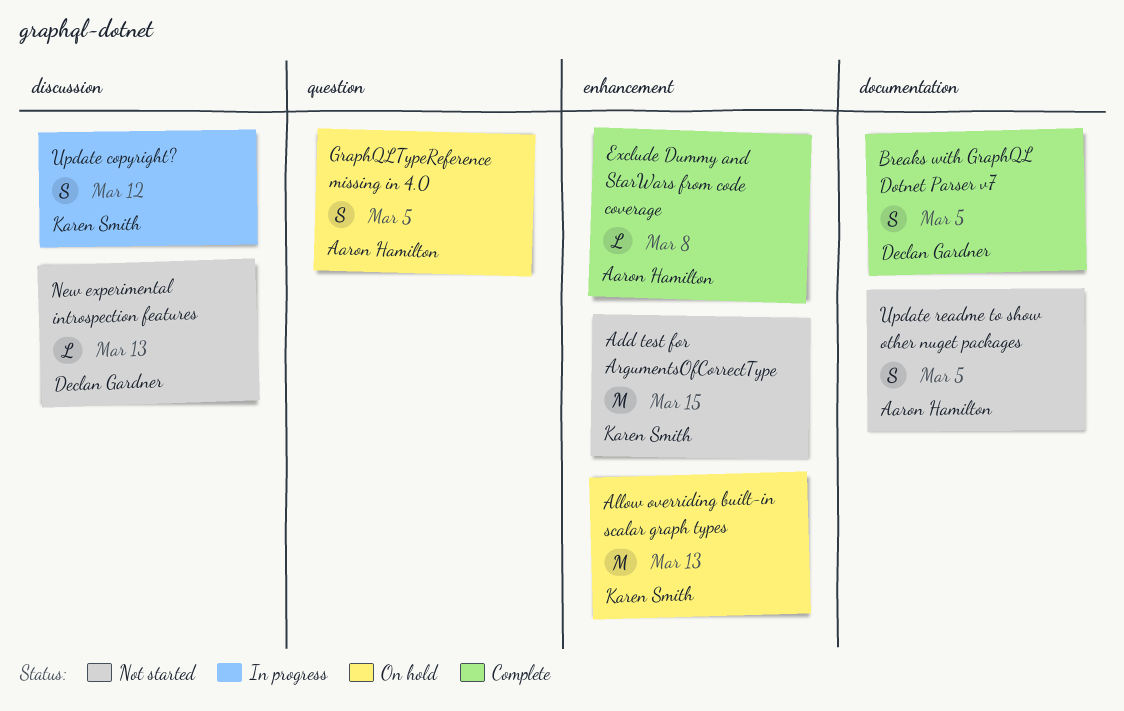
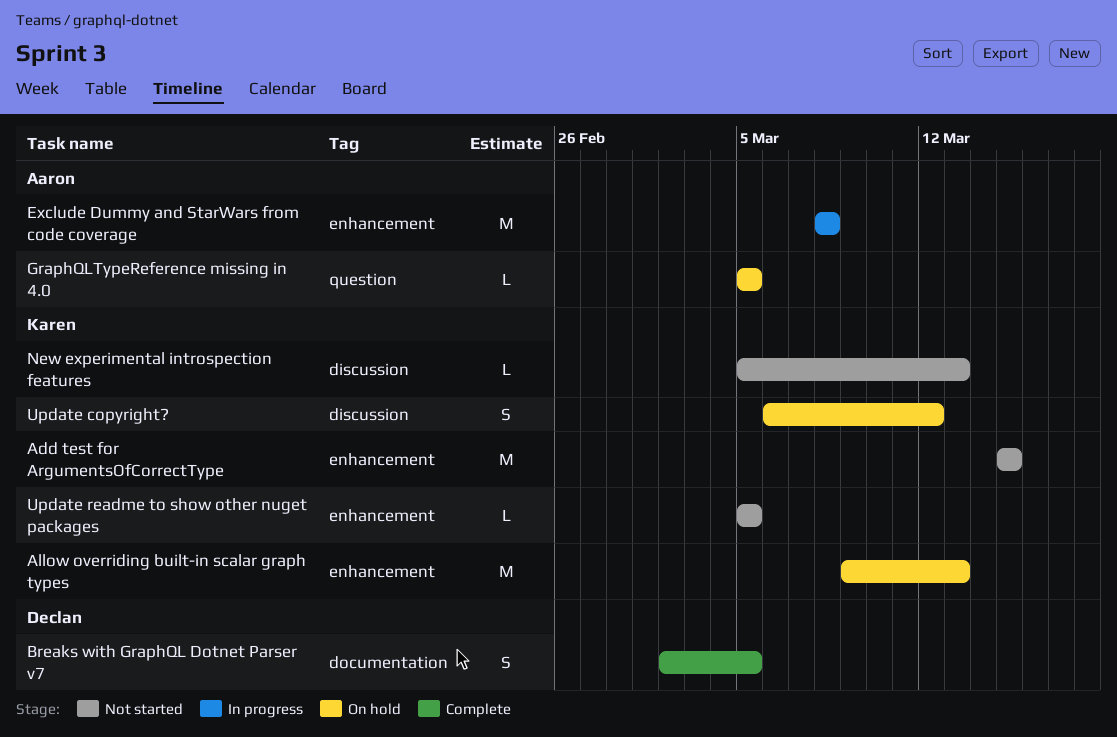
Exclude Dummy and StarWars from code coverage, status: Complete -> In progress
Exclude Dummy and StarWars from code coverage, estimate: L -> M
GraphQLTypeReference missing in 4.0, estimate: S -> L
New experimental introspection features, owner: Declan Gardner -> Karen Smith
Update copyright?, status: In progress -> On hold
Update readme to show other nuget packages, owner: Aaron Hamilton -> Karen Smith
Update readme to show other nuget packages, label: documentation -> enhancement
Update readme to show other nuget packages, estimate: S -> L

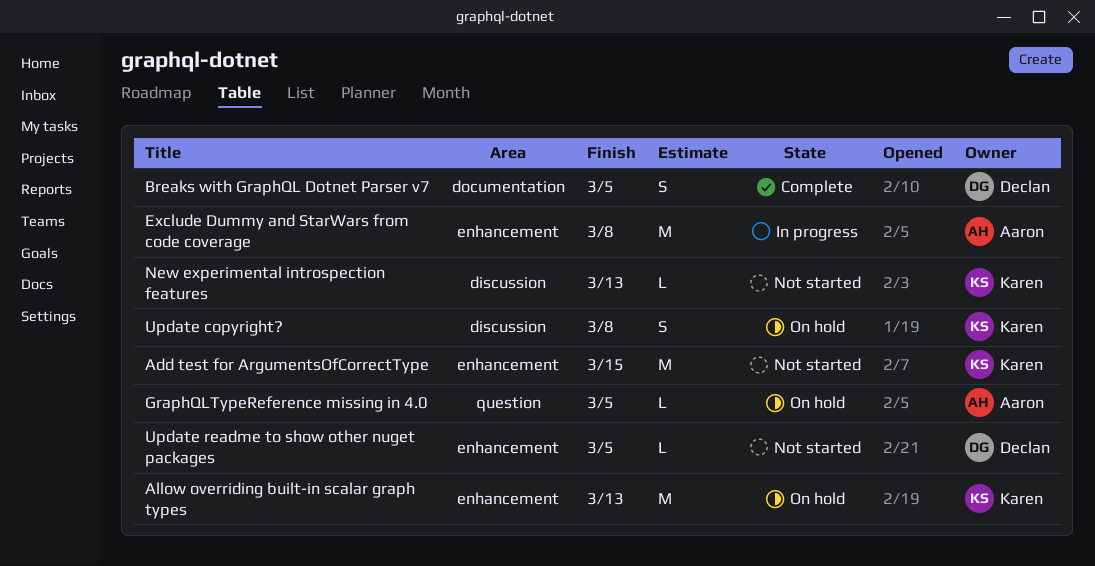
Update copyright?, due: Mar 12 -> Mar 8
Update readme to show other nuget packages, owner: Karen -> Declan

